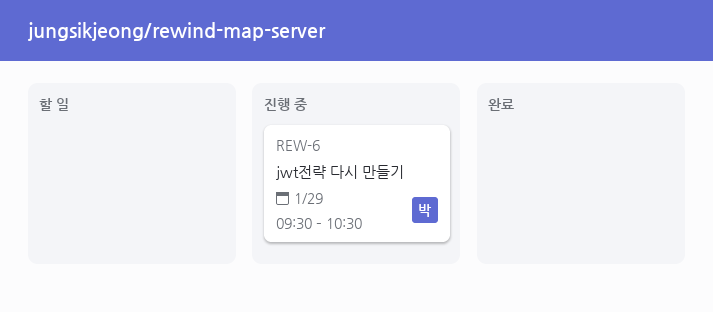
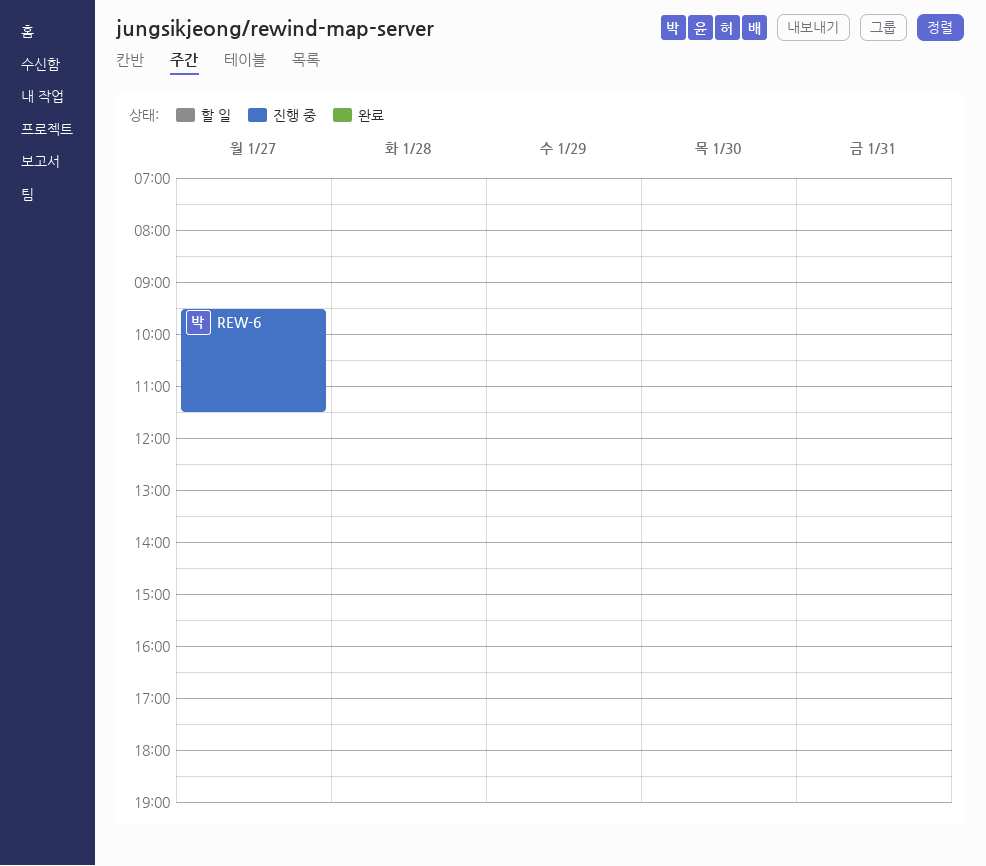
REW-6, day: Jan 29 -> Jan 27
REW-6, ends: 10:30 -> 11:30

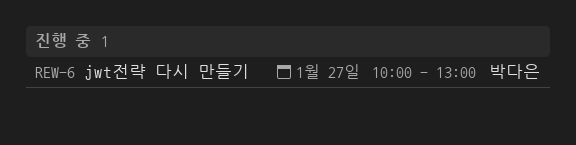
REW-6, begins: 09:30 -> 10:00
REW-6, ends: 11:30 -> 13:00

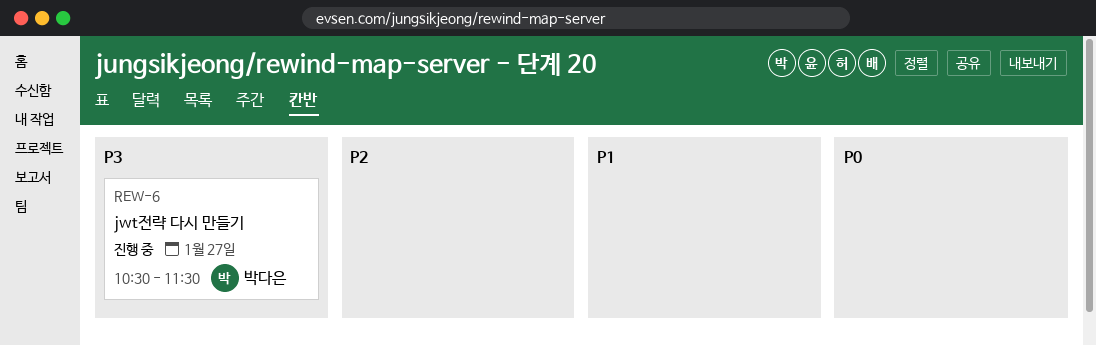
REW-6, begins: 10:00 -> 10:30
REW-6, ends: 13:00 -> 11:30

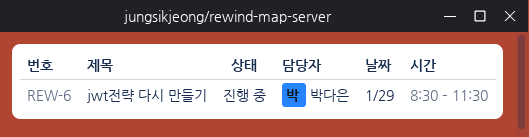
REW-6, day: Jan 27 -> Jan 29
REW-6, begins: 10:30 -> 08:30

